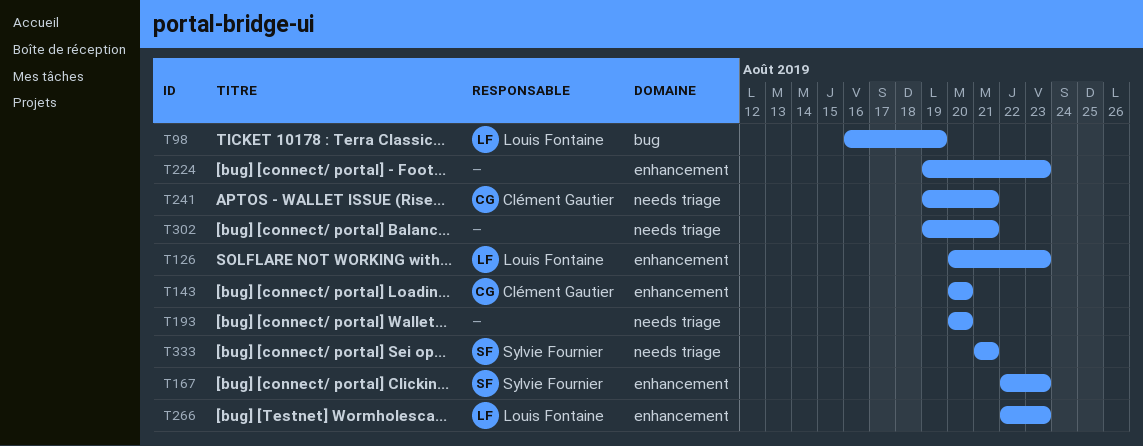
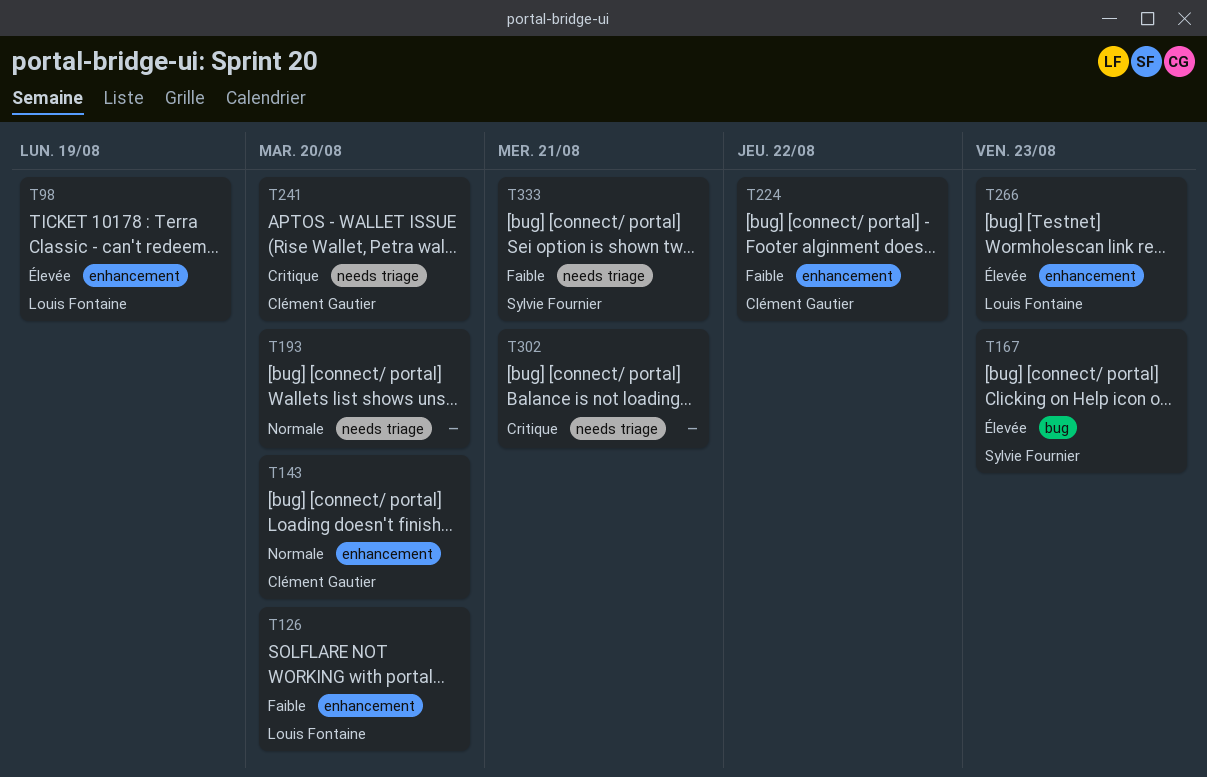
T98, label: bug -> enhancement
T126, due: Aug 23 -> Aug 20
T167, label: enhancement -> bug
T224, owner: none -> Clément Gautier
T224, due: Aug 23 -> Aug 22
T241, due: Aug 21 -> Aug 20

